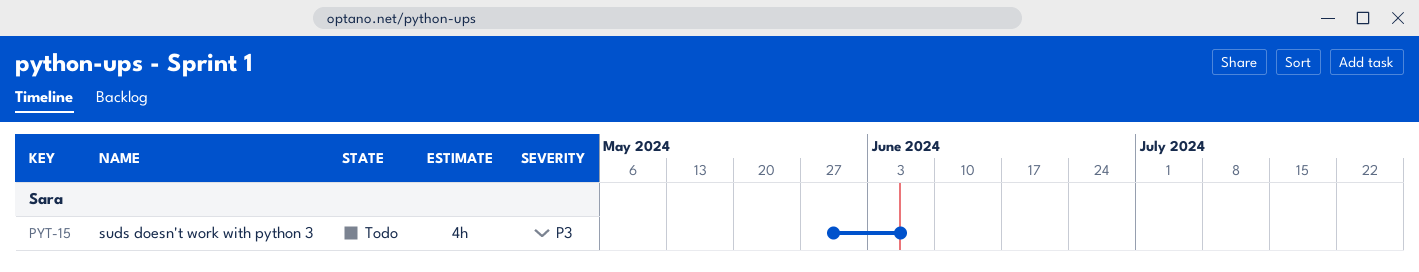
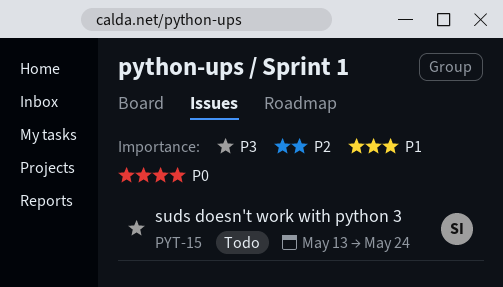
PYT-15, start: May 27 -> May 13
PYT-15, due: Jun 7 -> May 24

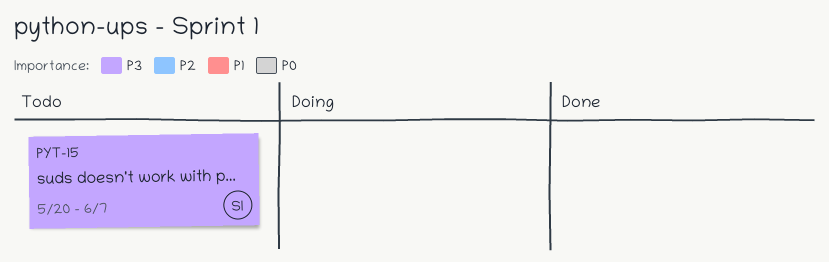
PYT-15, start: May 13 -> May 20
PYT-15, due: May 24 -> Jun 7

